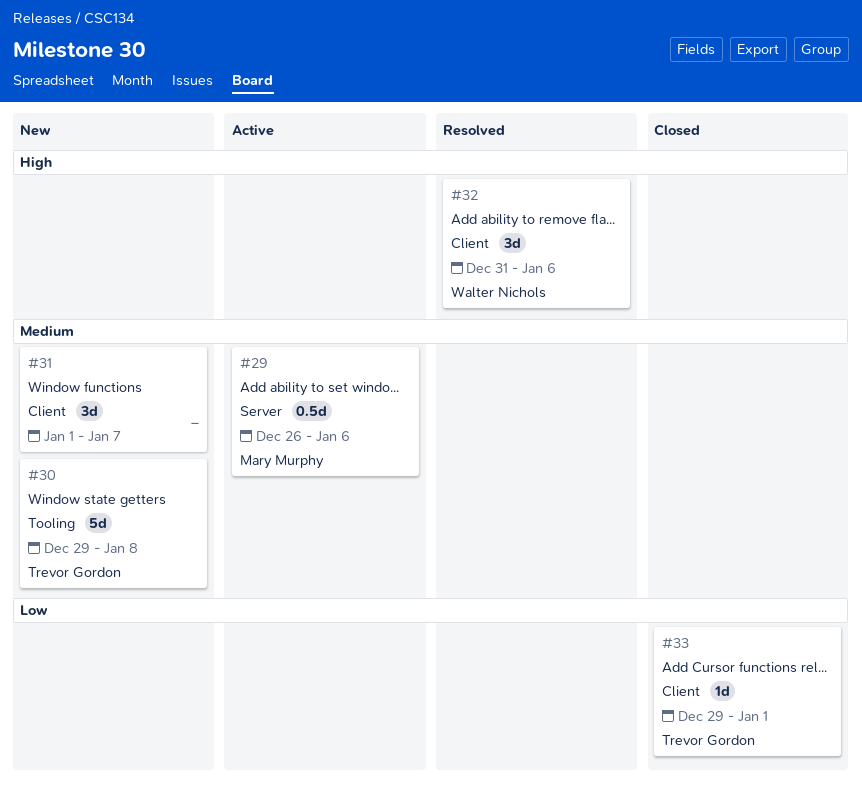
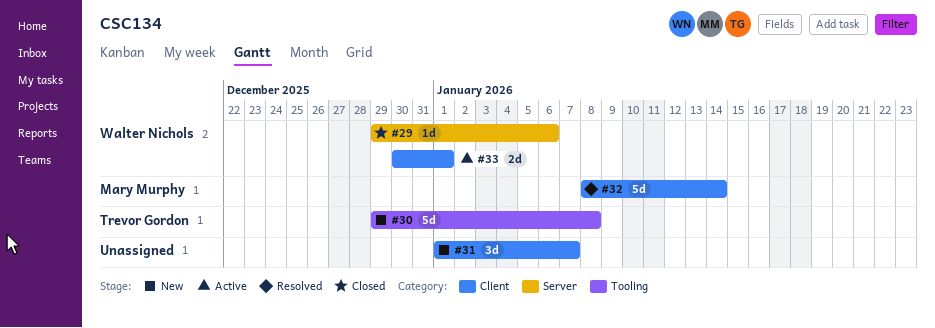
#29, status: Active -> Closed
#29, owner: Mary Murphy -> Walter Nichols
#29, estimate: 0.5d -> 1d
#29, start: Dec 26 -> Dec 29
#32, owner: Walter Nichols -> Mary Murphy
#32, estimate: 3d -> 5d
#32, start: Dec 31 -> Jan 8
#32, due: Jan 6 -> Jan 14
#33, status: Closed -> Active
#33, owner: Trevor Gordon -> Walter Nichols
#33, estimate: 1d -> 2d
#33, start: Dec 29 -> Dec 30

